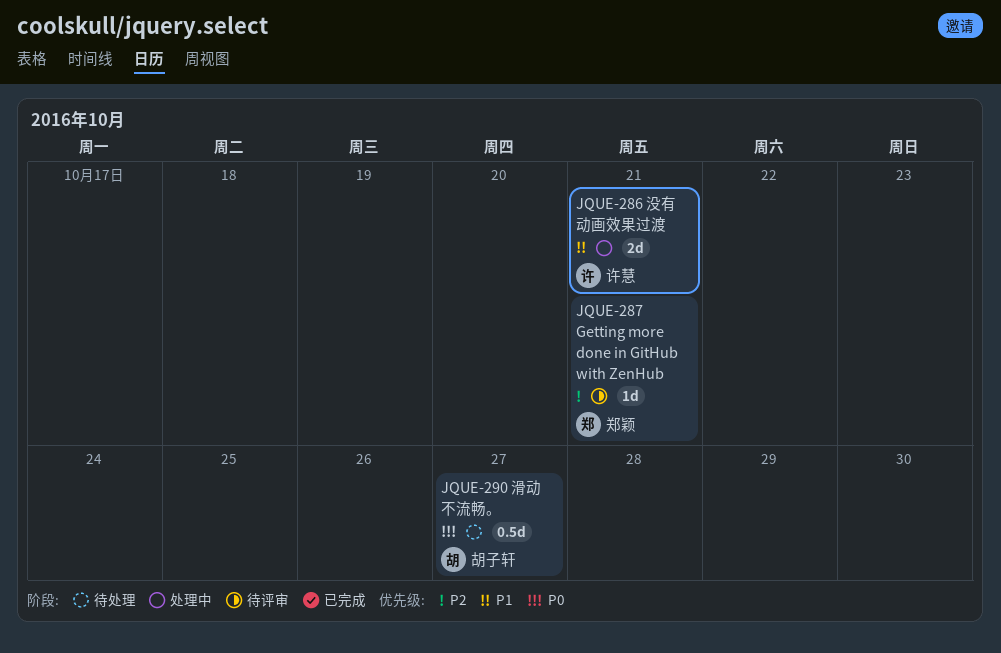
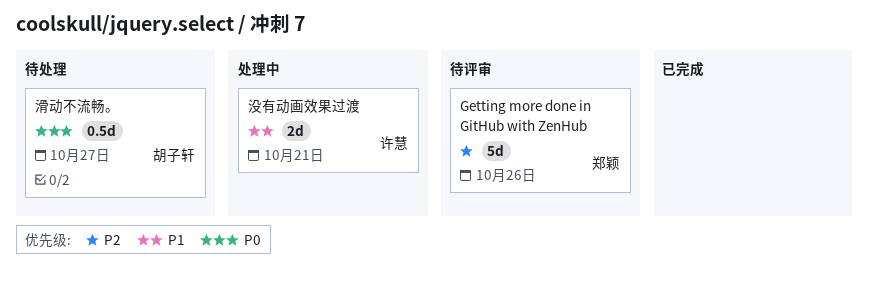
Getting more done in GitHub with ZenHub, estimate: 1d -> 5d
Getting more done in GitHub with ZenHub, due: Oct 21 -> Oct 26

